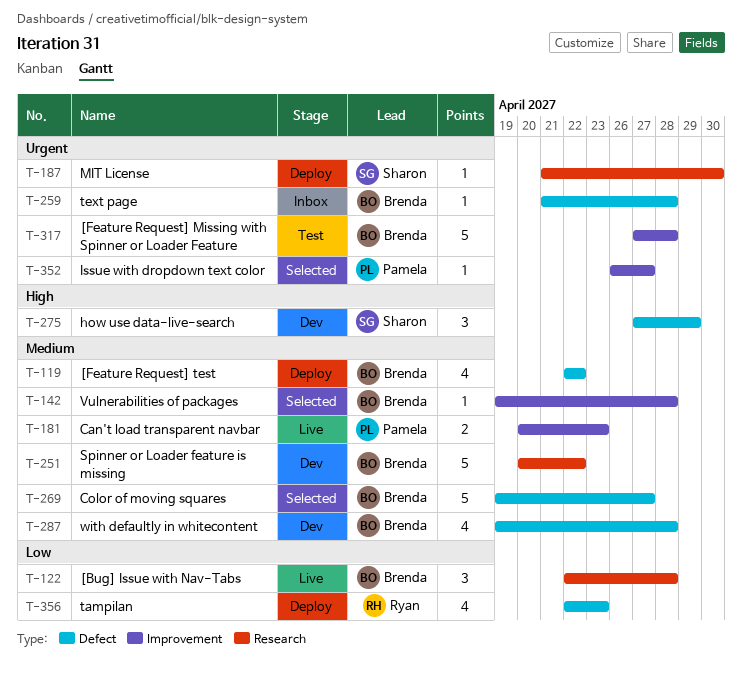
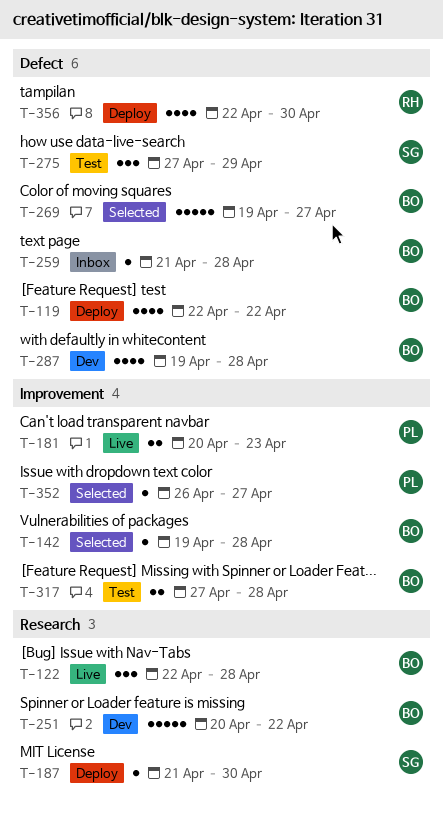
T-275, status: Dev -> Test
T-317, estimate: 5 -> 2
T-356, due: Apr 23 -> Apr 30

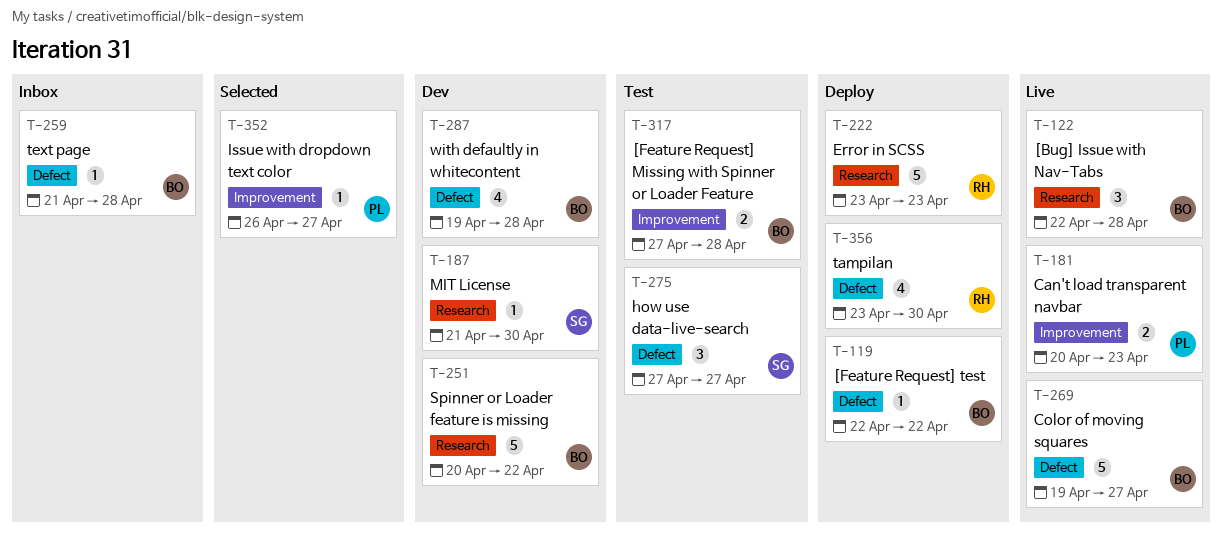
T-119, estimate: 4 -> 1
T-142: present -> none
T-187, status: Deploy -> Dev
T-222: none -> present
T-269, status: Selected -> Live
T-275, due: Apr 29 -> Apr 27
T-356, start: Apr 22 -> Apr 23

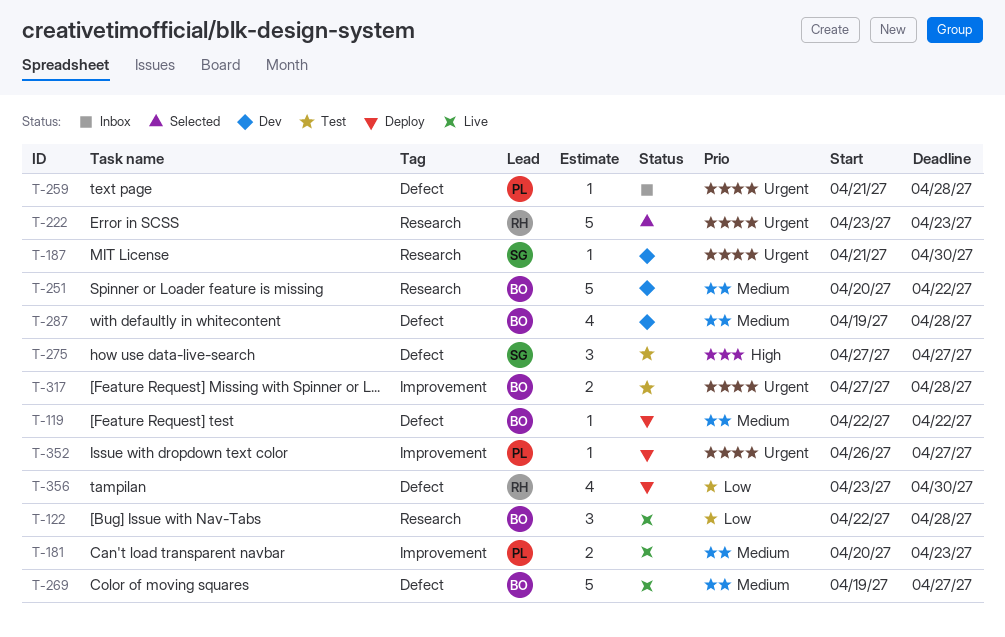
T-222, status: Deploy -> Selected
T-259, owner: BO -> PL
T-352, status: Selected -> Deploy

